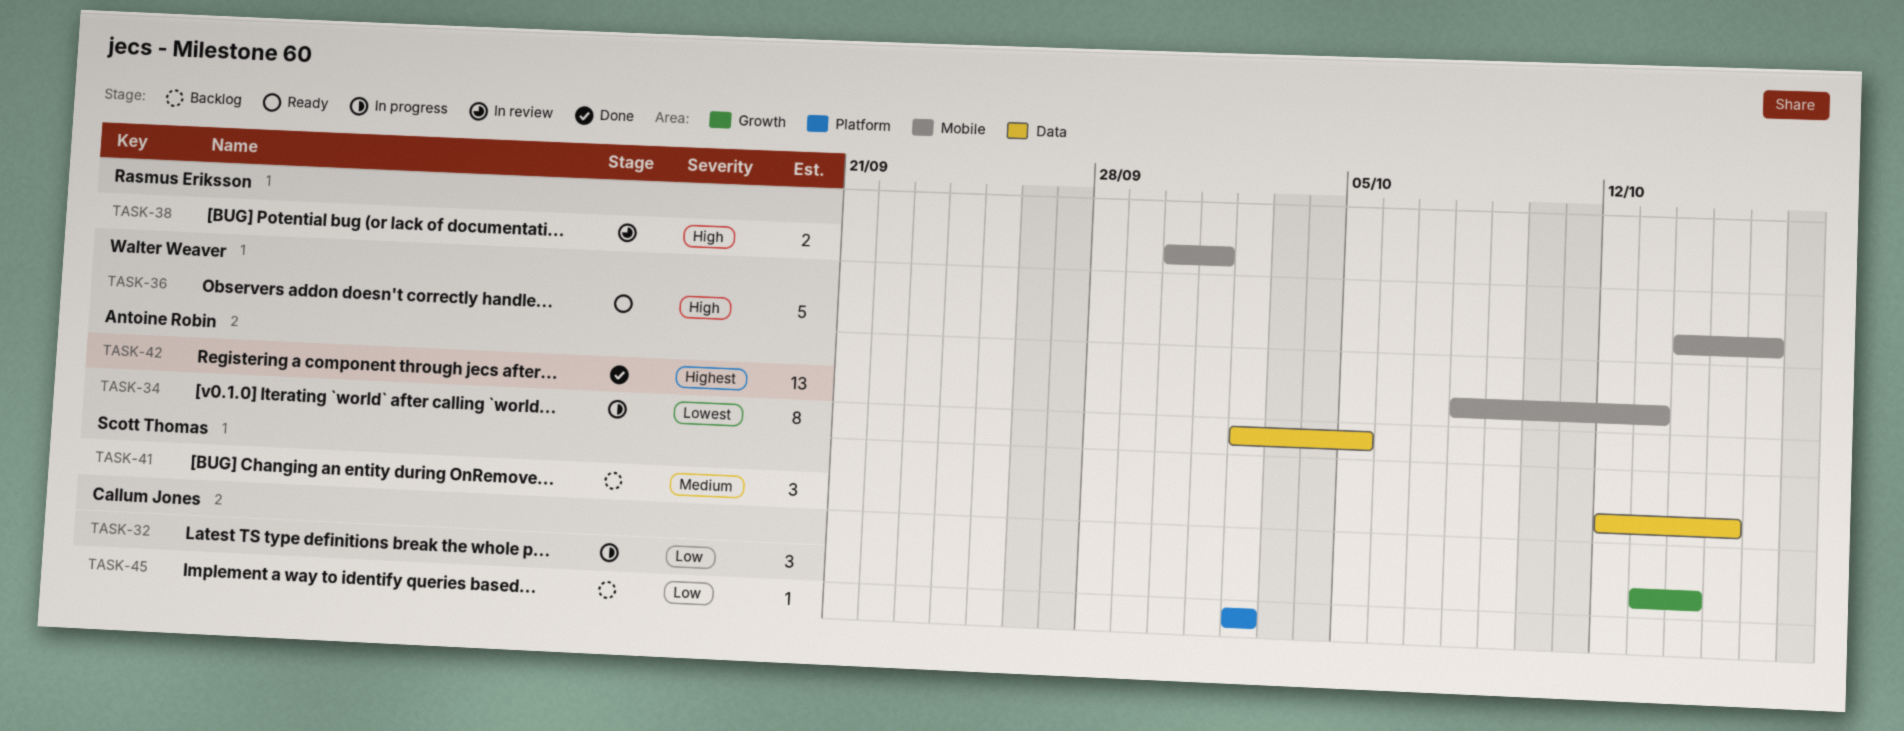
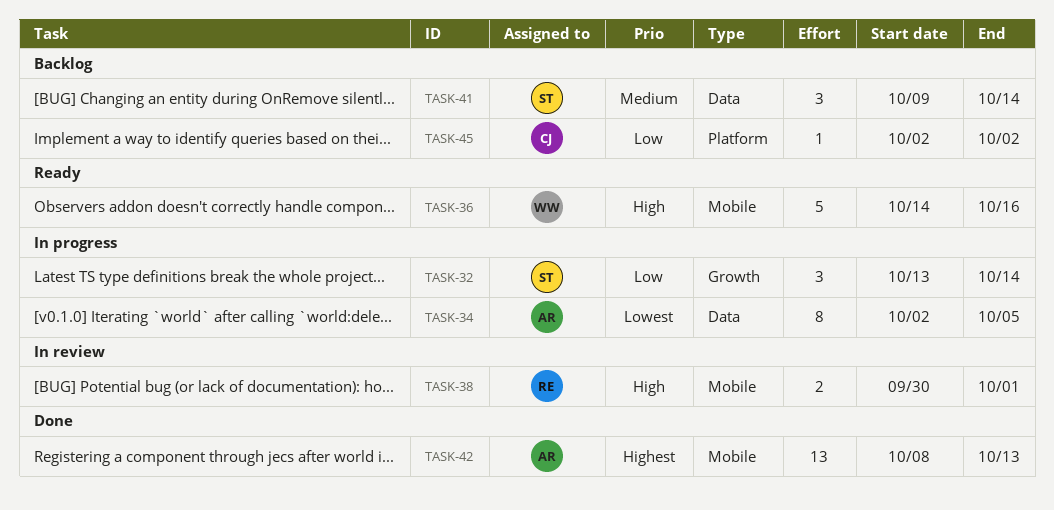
TASK-32, owner: Callum Jones -> Scott Thomas
TASK-41, start: Oct 12 -> Oct 9
TASK-41, due: Oct 15 -> Oct 14

